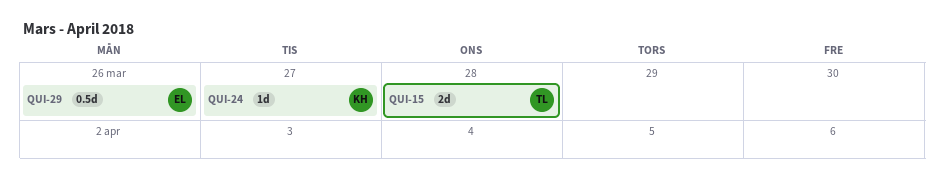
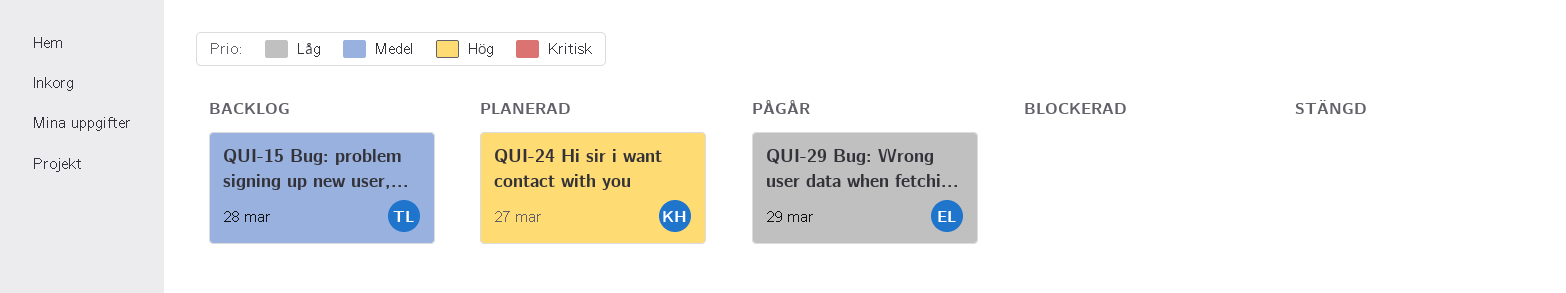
QUI-29, due: Mar 26 -> Mar 29

